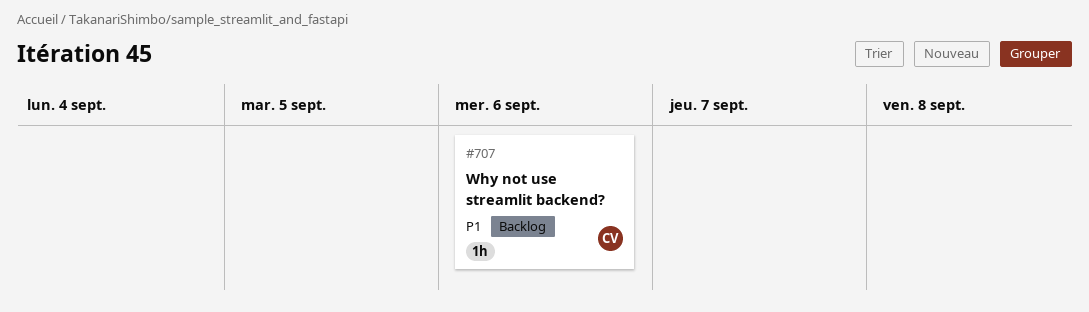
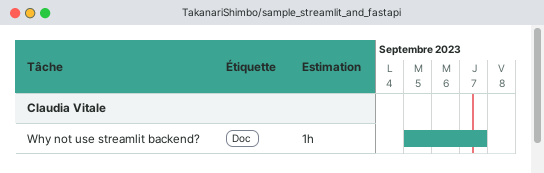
Why not use streamlit backend?, due: Sep 6 -> Sep 7

